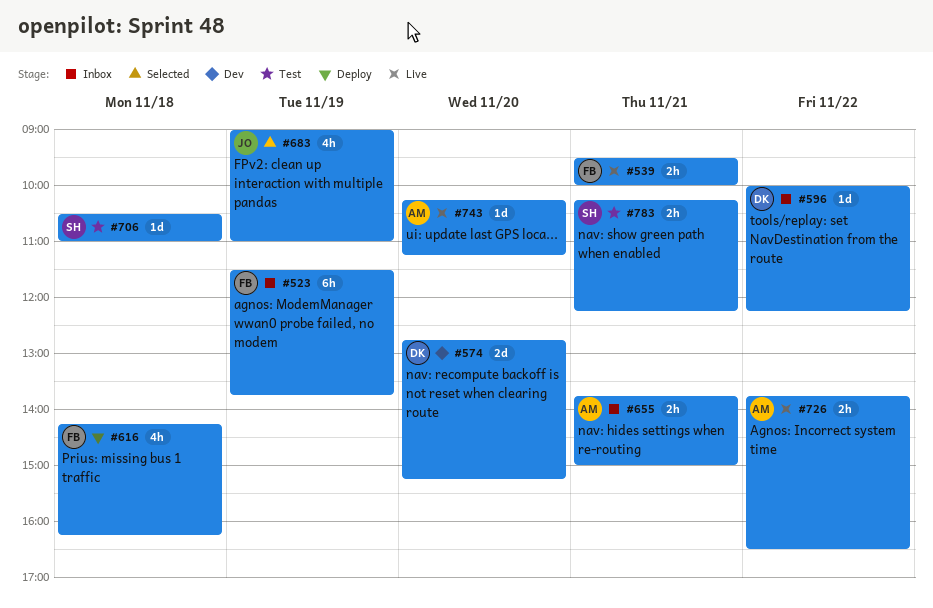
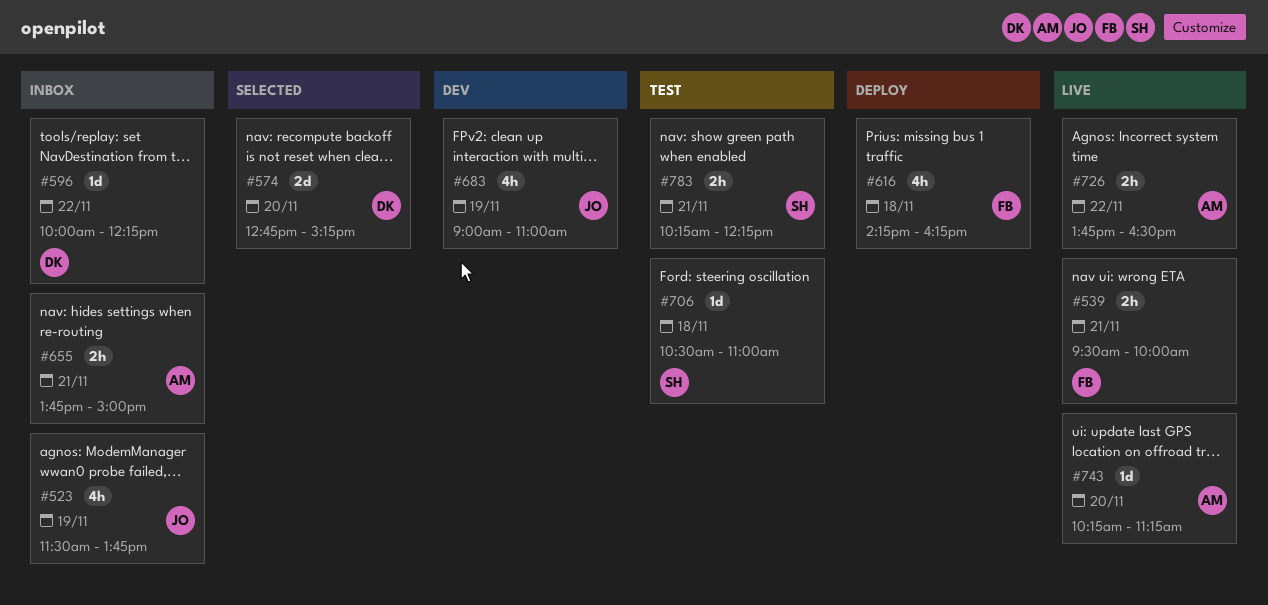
#523, owner: FB -> JO
#523, estimate: 6h -> 4h
#574, status: Dev -> Selected
#683, status: Selected -> Dev

